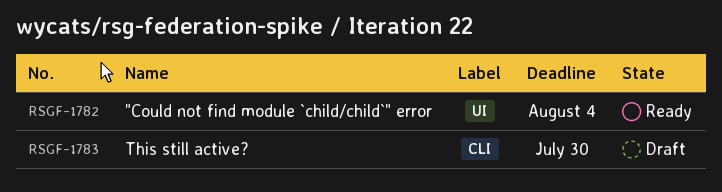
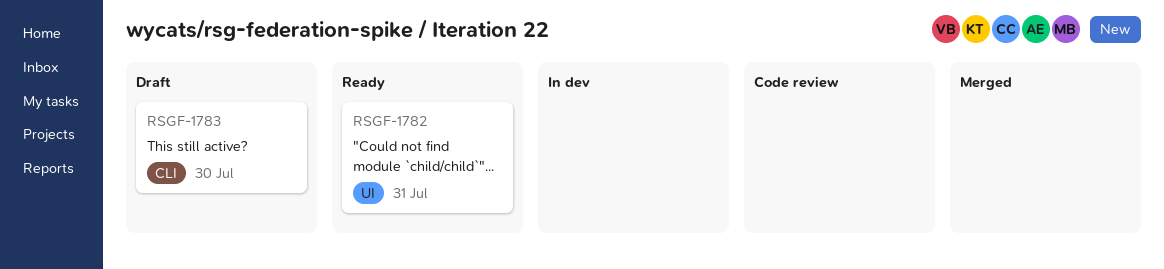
RSGF-1782, due: Aug 4 -> Jul 31

